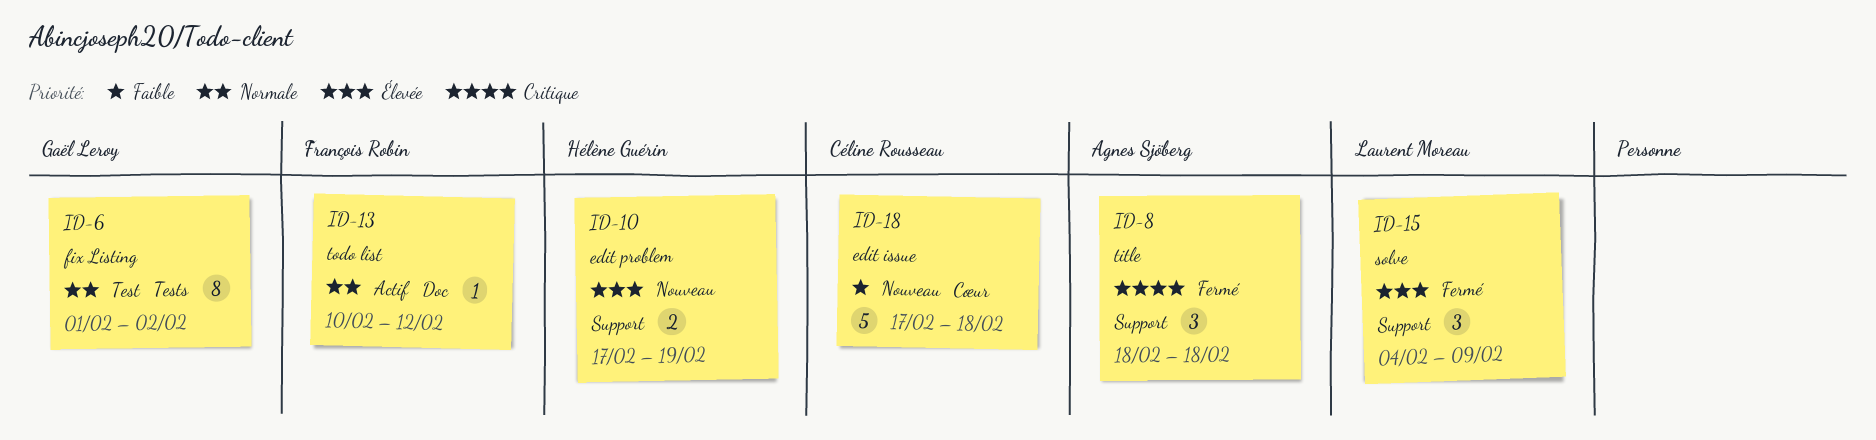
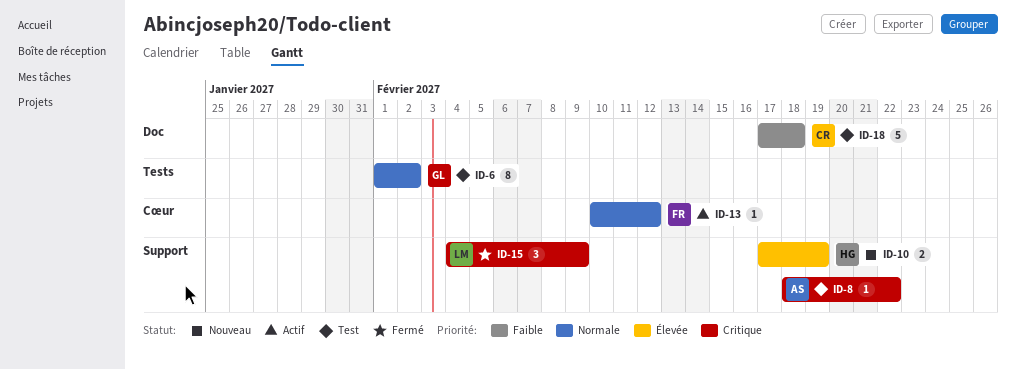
ID-8, status: Fermé -> Test
ID-8, estimate: 3 -> 1
ID-8, due: Feb 18 -> Feb 22
ID-13, label: Doc -> Cœur
ID-15, priority: Élevée -> Critique
ID-18, status: Nouveau -> Test
ID-18, label: Cœur -> Doc

